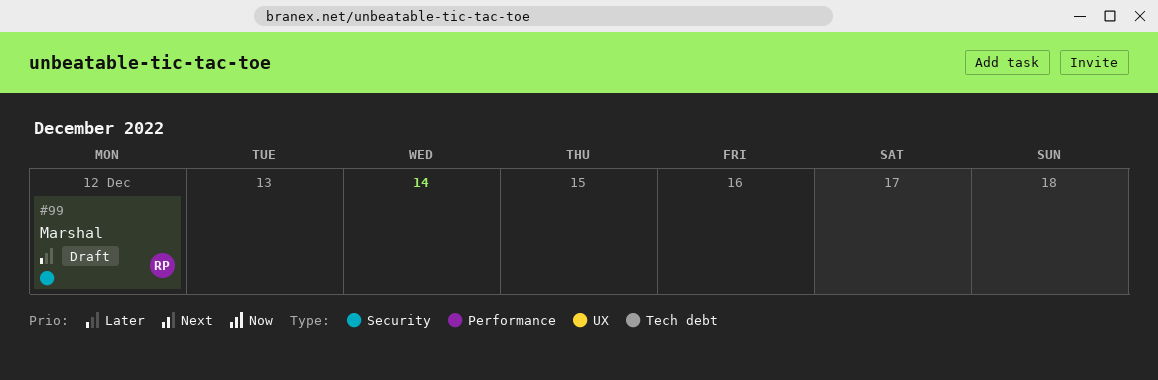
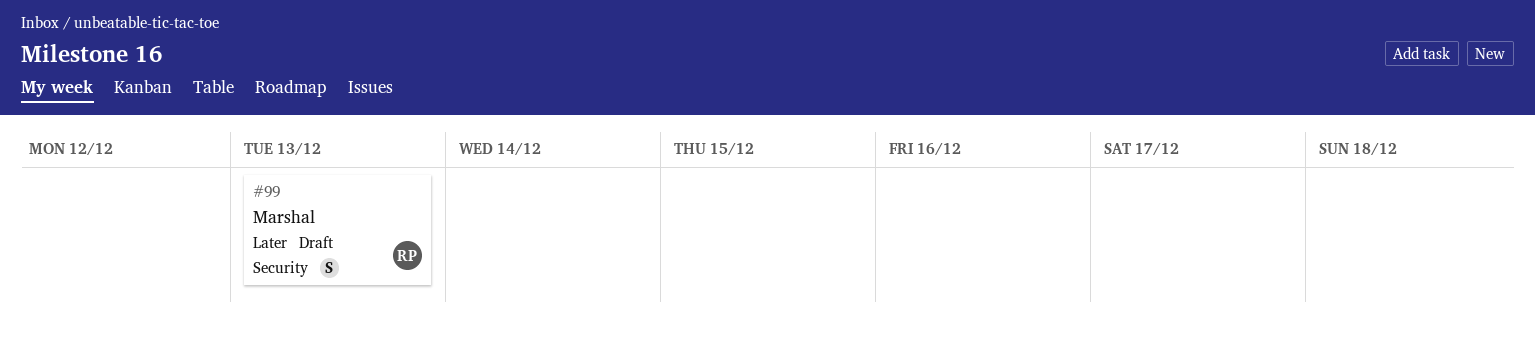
#99, due: Dec 12 -> Dec 13

